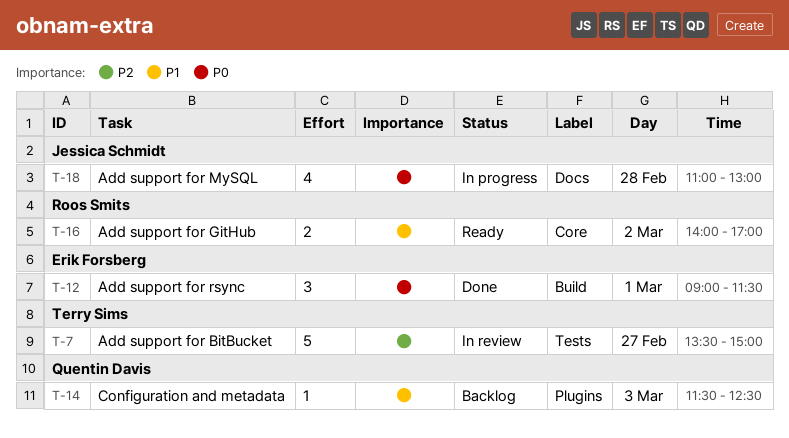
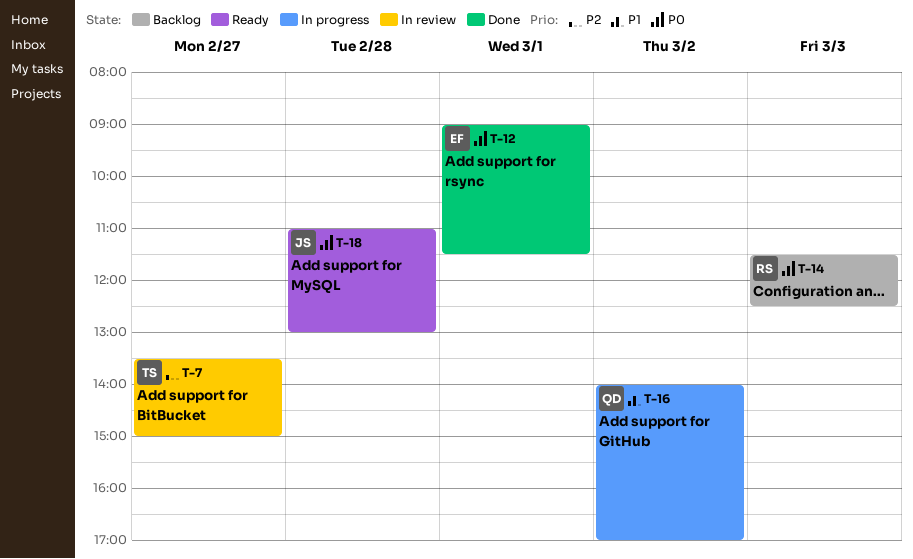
T-14, owner: Quentin Davis -> Roos Smits
T-14, priority: P1 -> P0
T-16, status: Ready -> In progress
T-16, owner: Roos Smits -> Quentin Davis
T-18, status: In progress -> Ready

